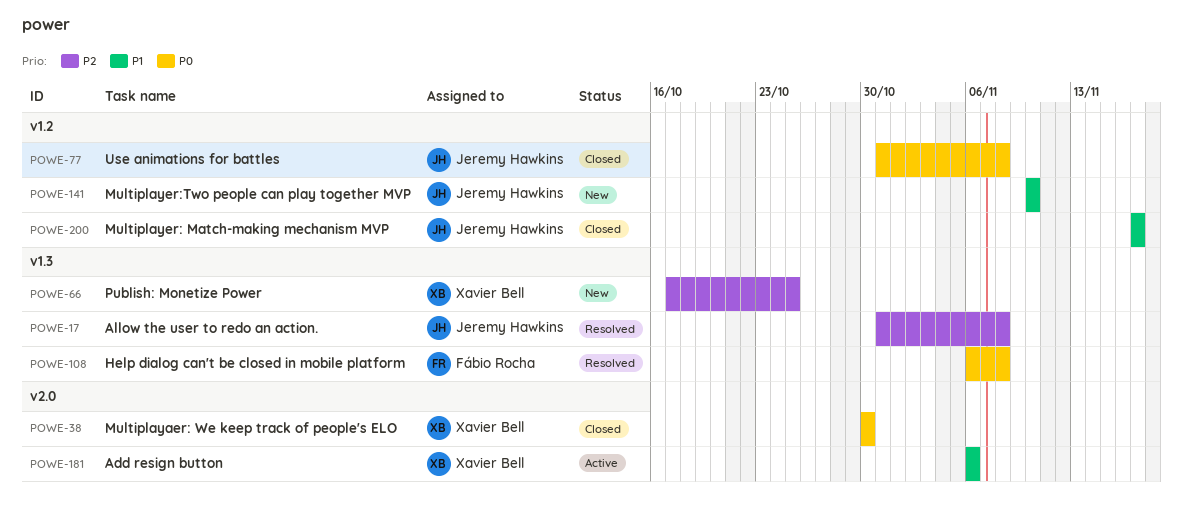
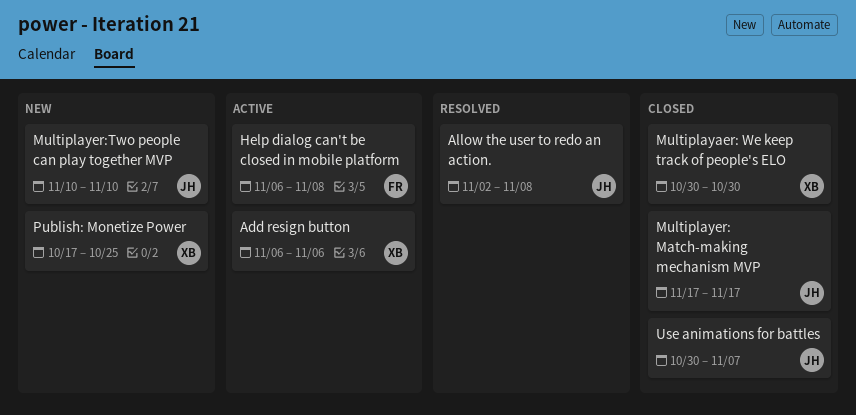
Allow the user to redo an action., start: Oct 31 -> Nov 2
Help dialog can't be closed in mobile platform, status: Resolved -> Active
Use animations for battles, start: Oct 31 -> Oct 30
Use animations for battles, due: Nov 8 -> Nov 7

